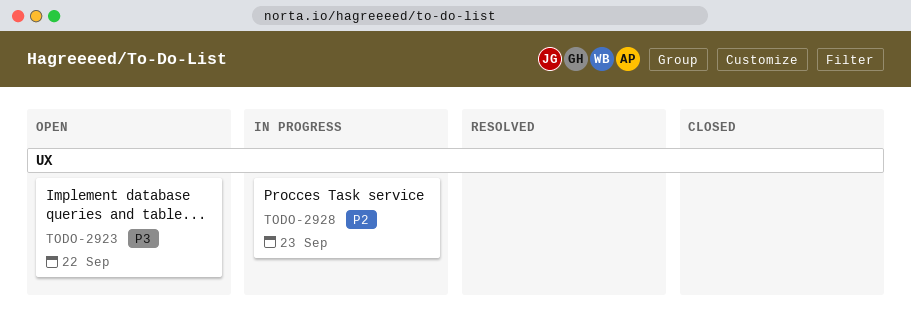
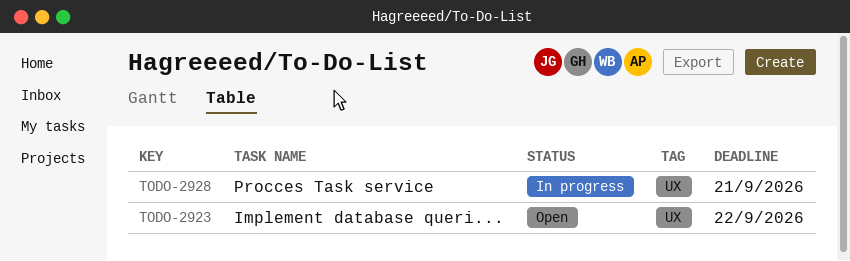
TODO-2928, due: Sep 23 -> Sep 21

